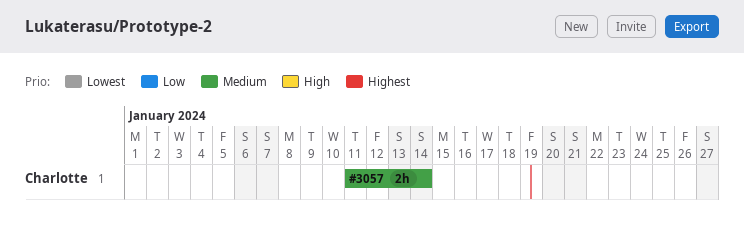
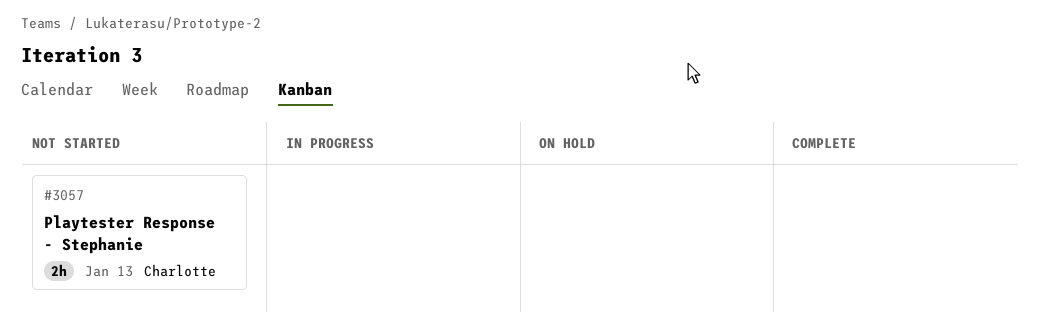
#3057, due: Jan 14 -> Jan 13

